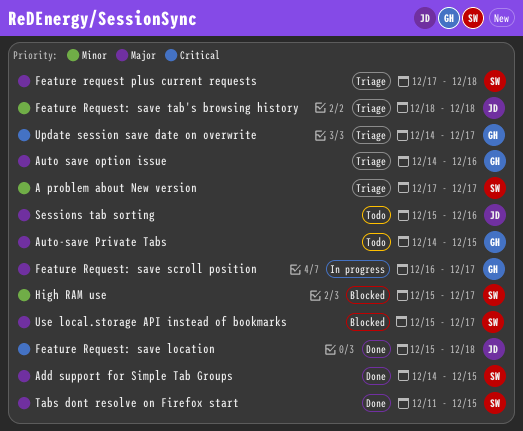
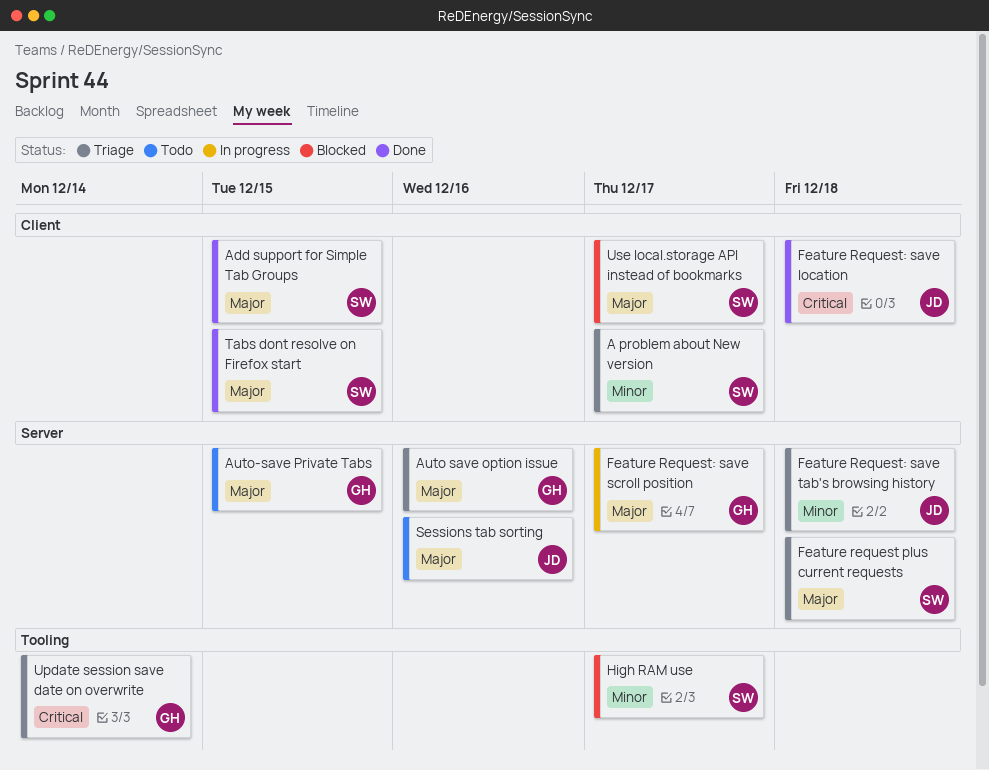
Update session save date on overwrite, due: Dec 17 -> Dec 14

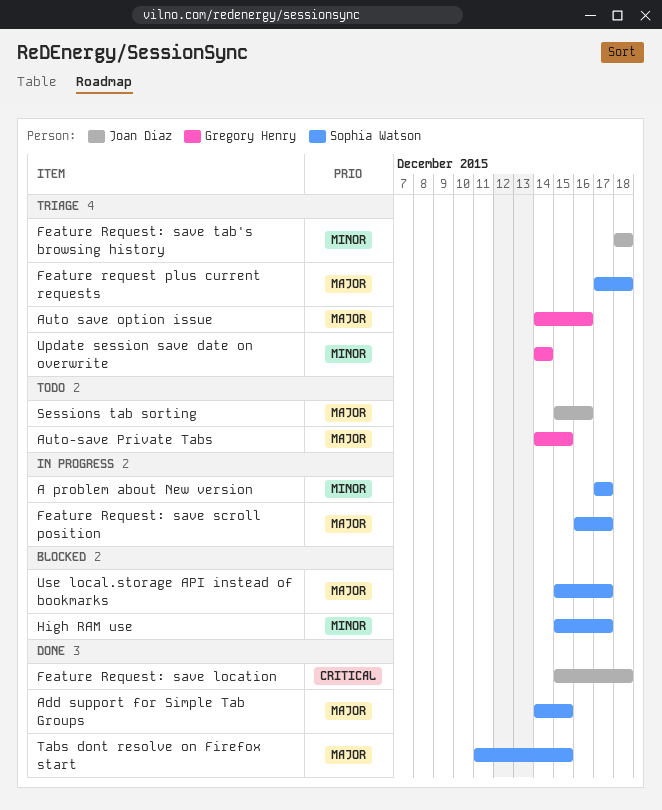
A problem about New version, status: Triage -> In progress
Feature Request: save scroll position, owner: Gregory Henry -> Sophia Watson
Update session save date on overwrite, priority: Critical -> Minor

